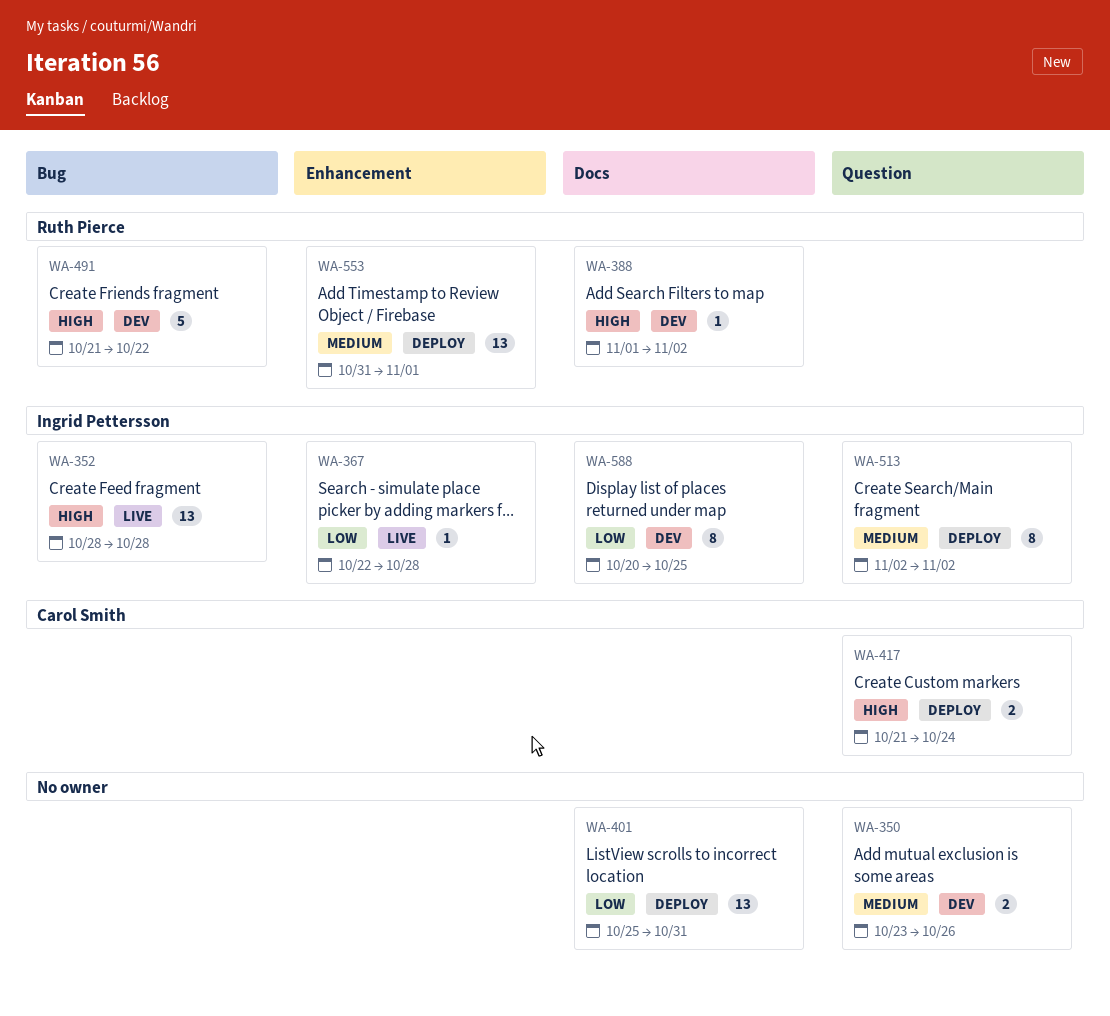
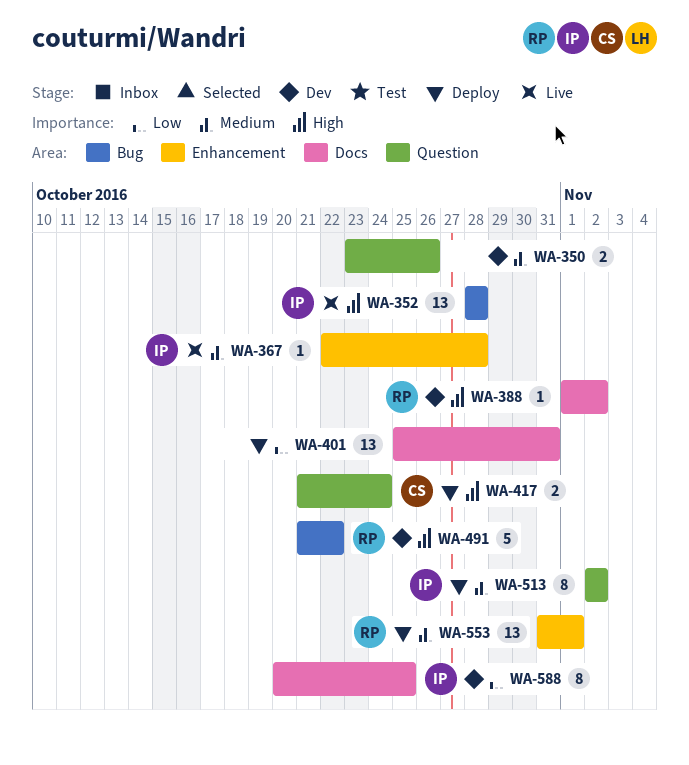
WA-367, priority: Low -> Medium

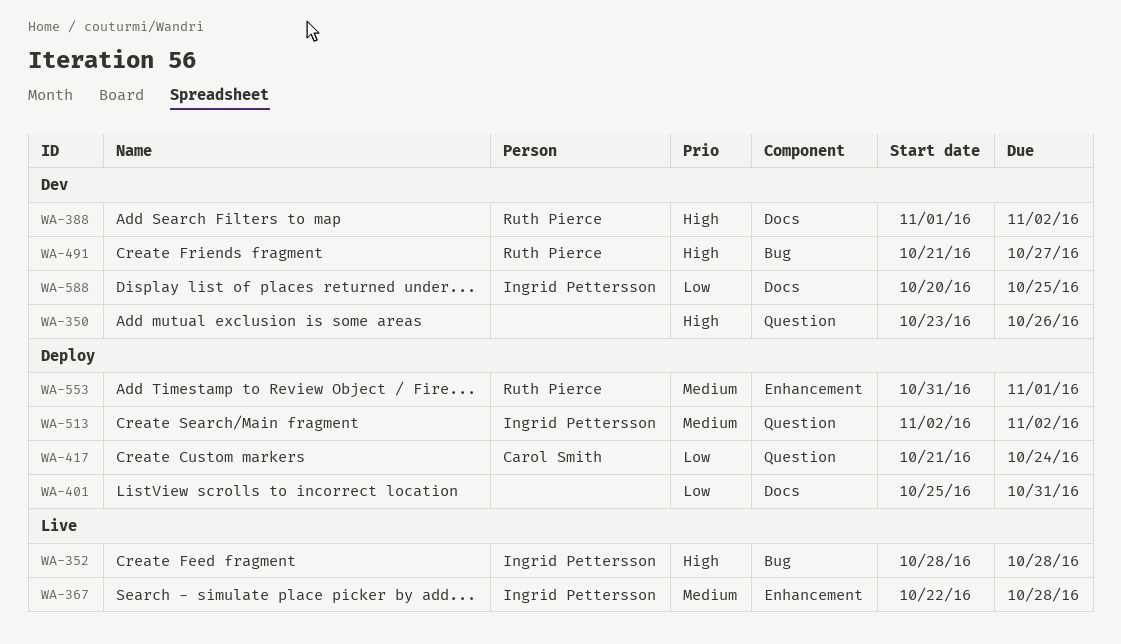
WA-350, priority: Medium -> High
WA-417, priority: High -> Low
WA-491, due: Oct 22 -> Oct 27

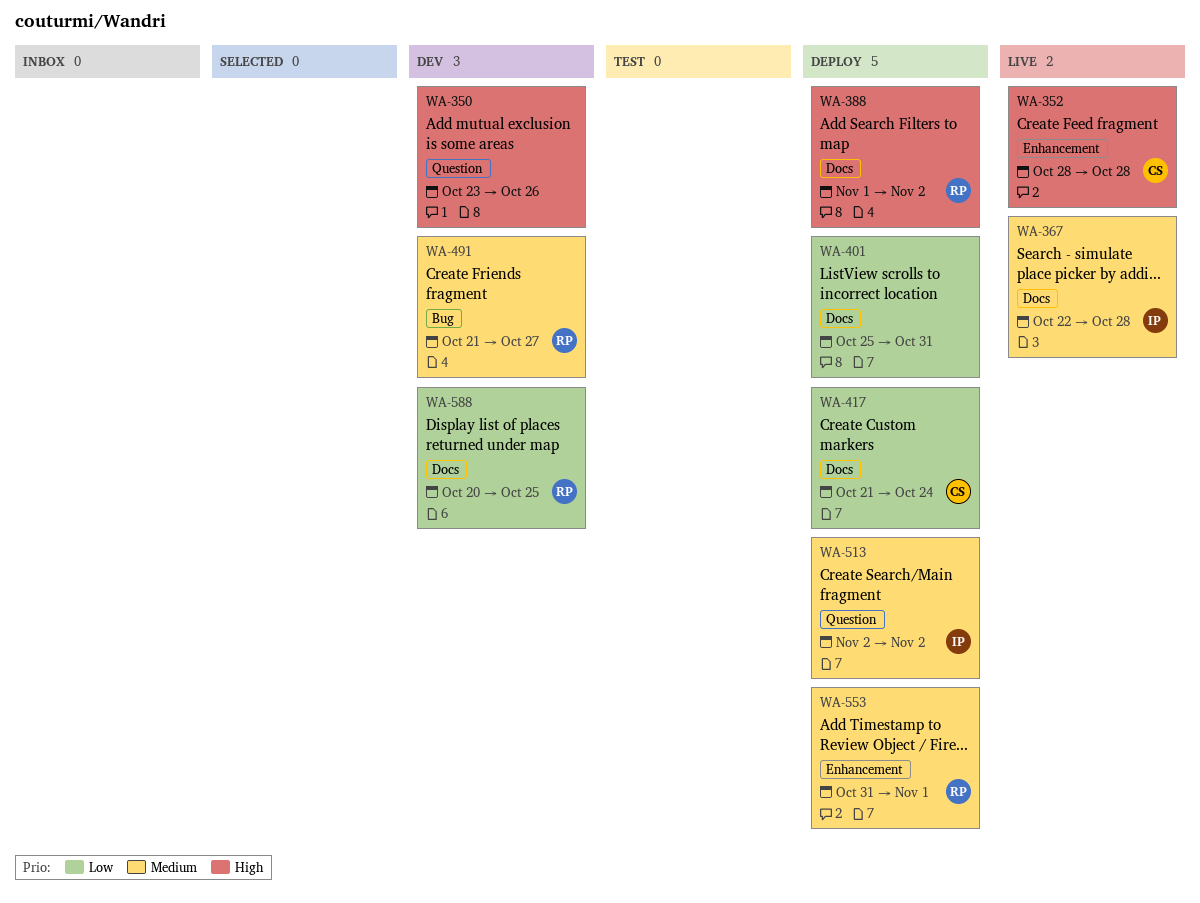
WA-352, owner: Ingrid Pettersson -> Carol Smith
WA-352, label: Bug -> Enhancement
WA-367, label: Enhancement -> Docs
WA-388, status: Dev -> Deploy
WA-417, label: Question -> Docs
WA-491, priority: High -> Medium
WA-588, owner: Ingrid Pettersson -> Ruth Pierce

